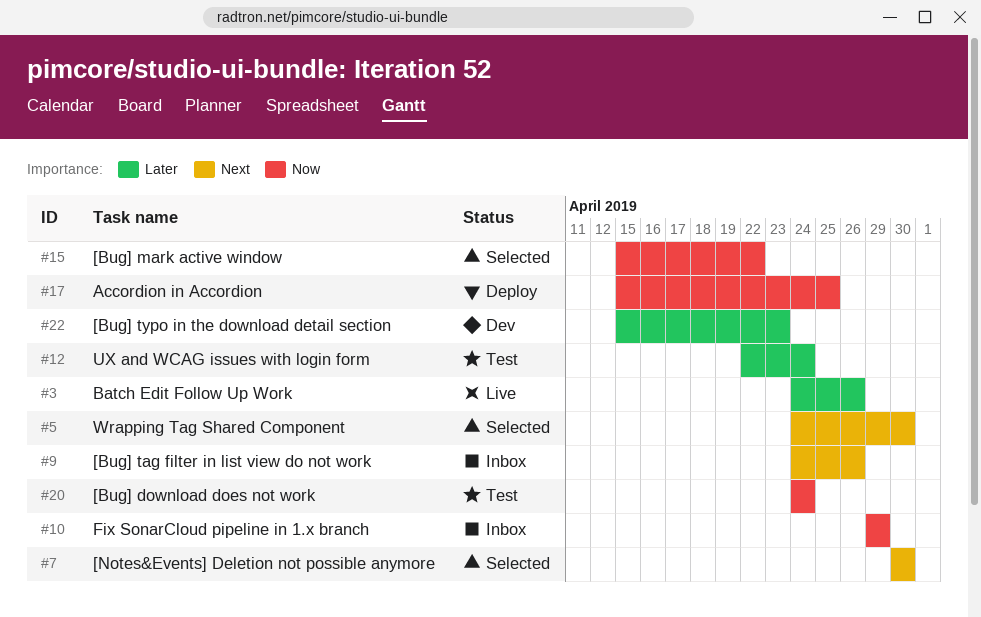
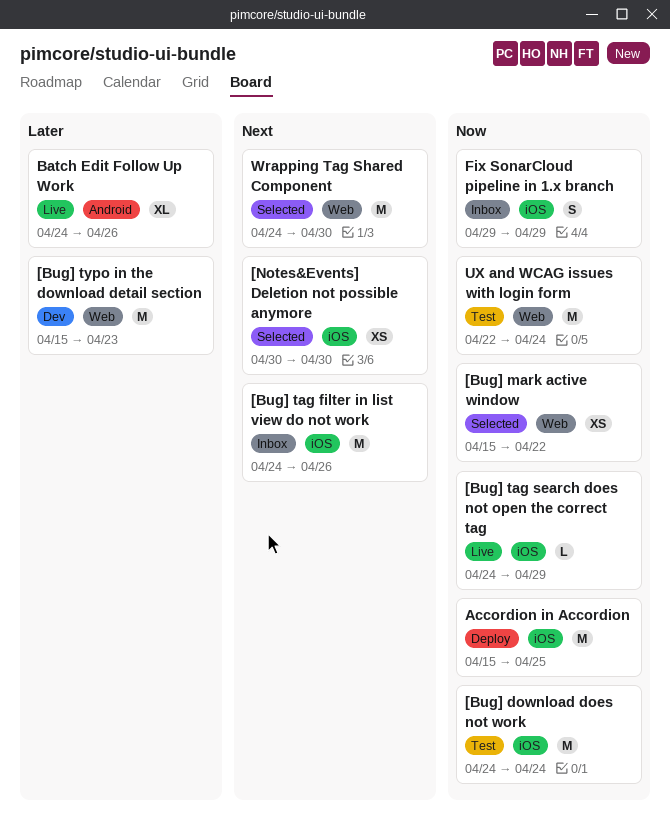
[Bug] tag search does not open the correct tag: none -> present
UX and WCAG issues with login form, priority: Later -> Now

